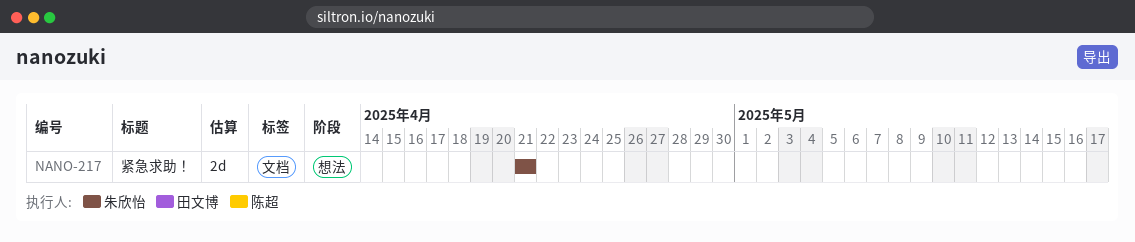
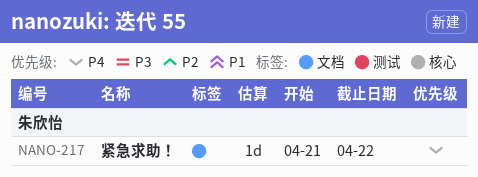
NANO-217, estimate: 2d -> 1d
NANO-217, due: Apr 21 -> Apr 22

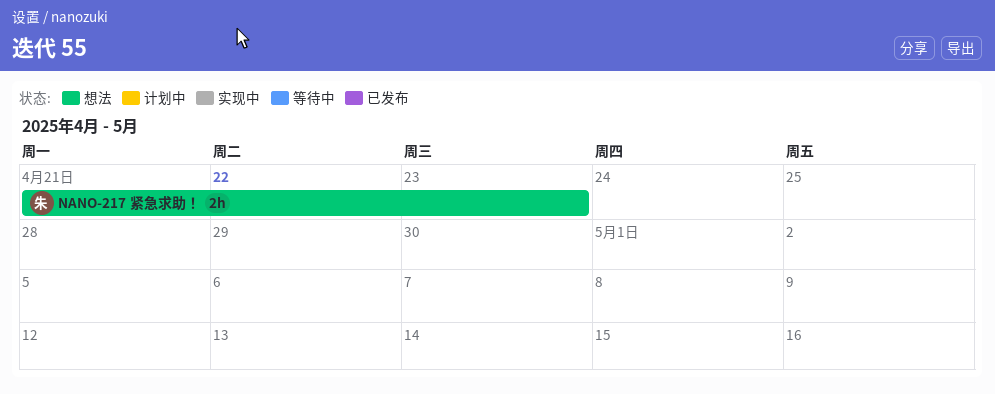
NANO-217, estimate: 1d -> 2h
NANO-217, due: Apr 22 -> Apr 23

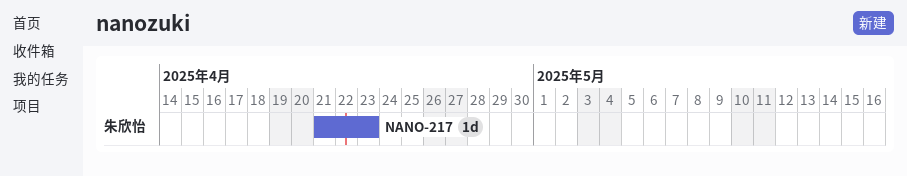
NANO-217, estimate: 2h -> 1d

